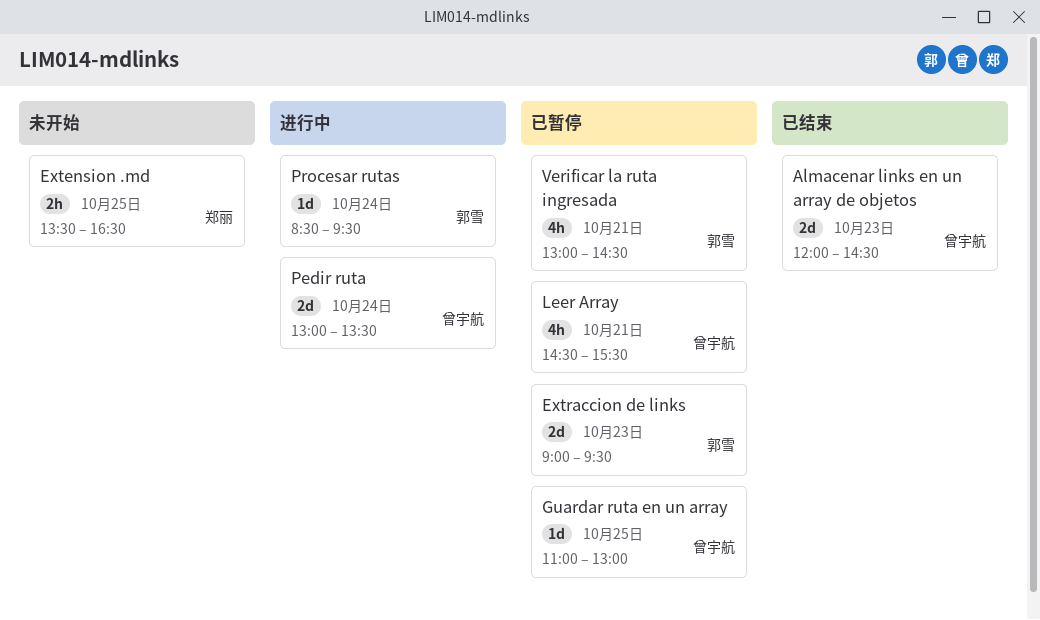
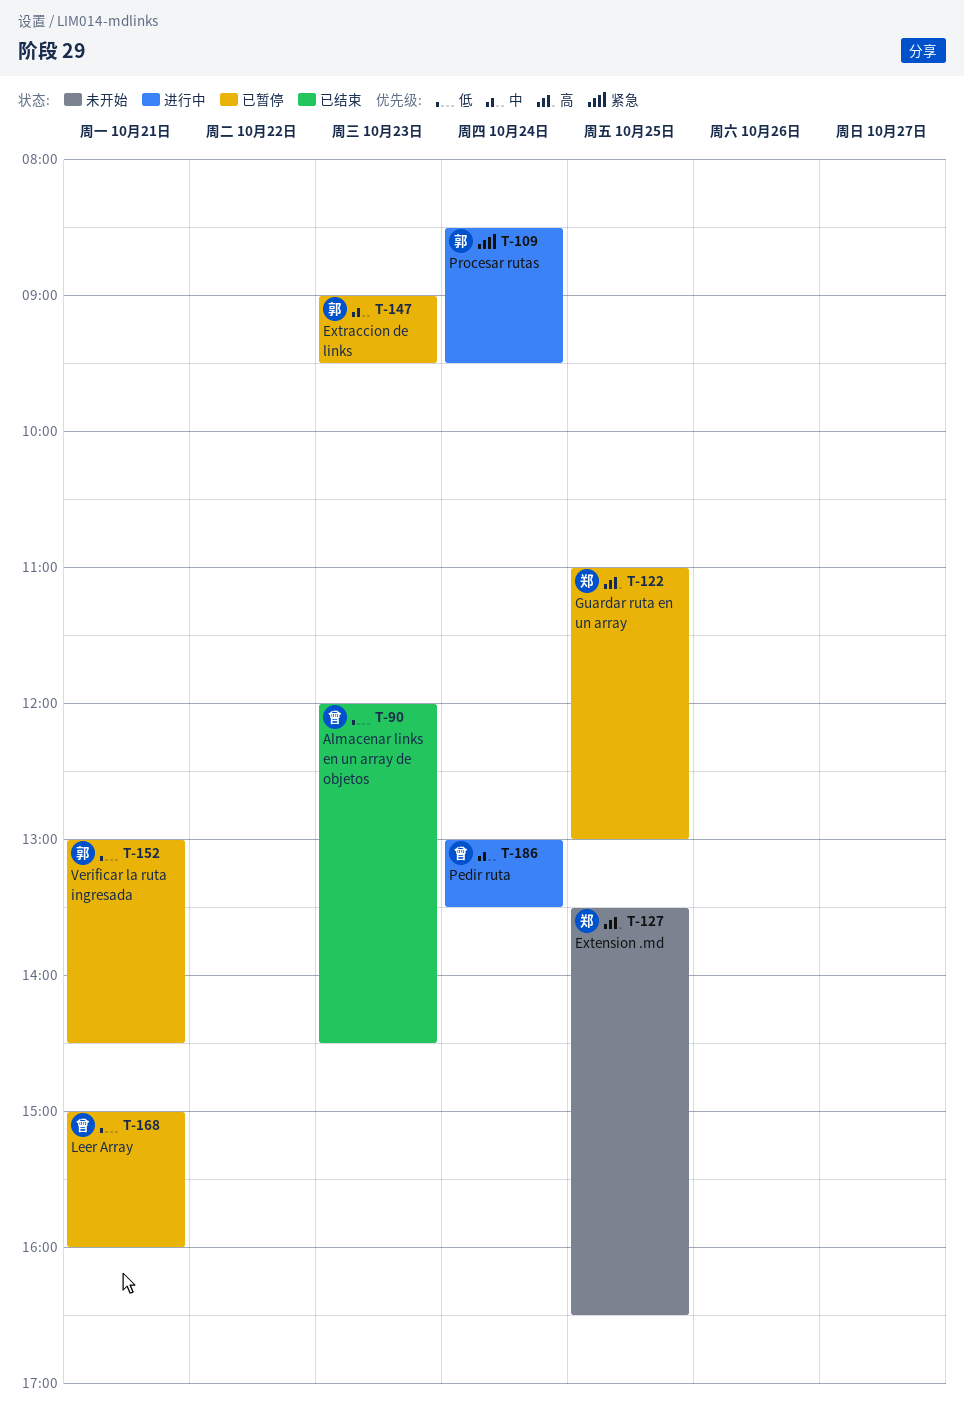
Guardar ruta en un array, owner: 曾宇航 -> 郑丽
Leer Array, begins: 14:30 -> 15:00
Leer Array, ends: 15:30 -> 16:00

